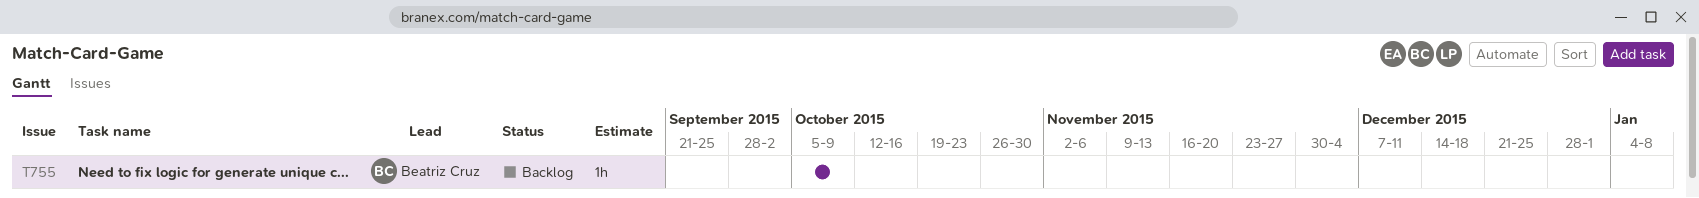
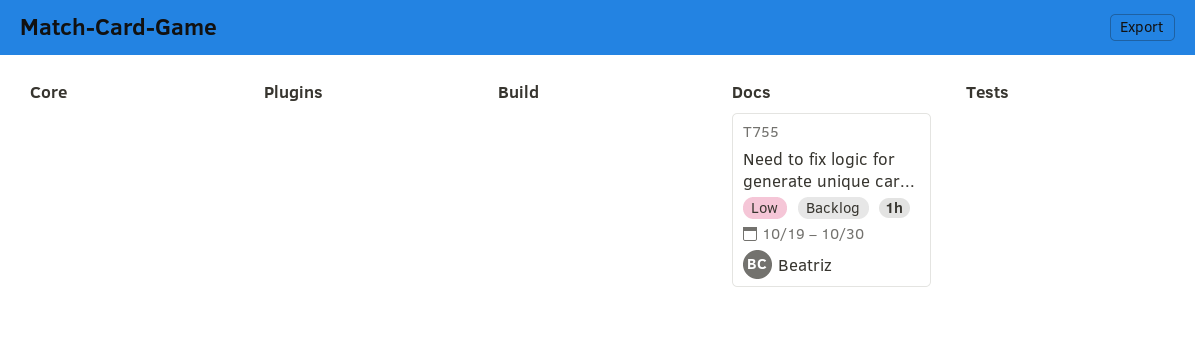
T755, start: Oct 5 -> Oct 19
T755, due: Oct 9 -> Oct 30

